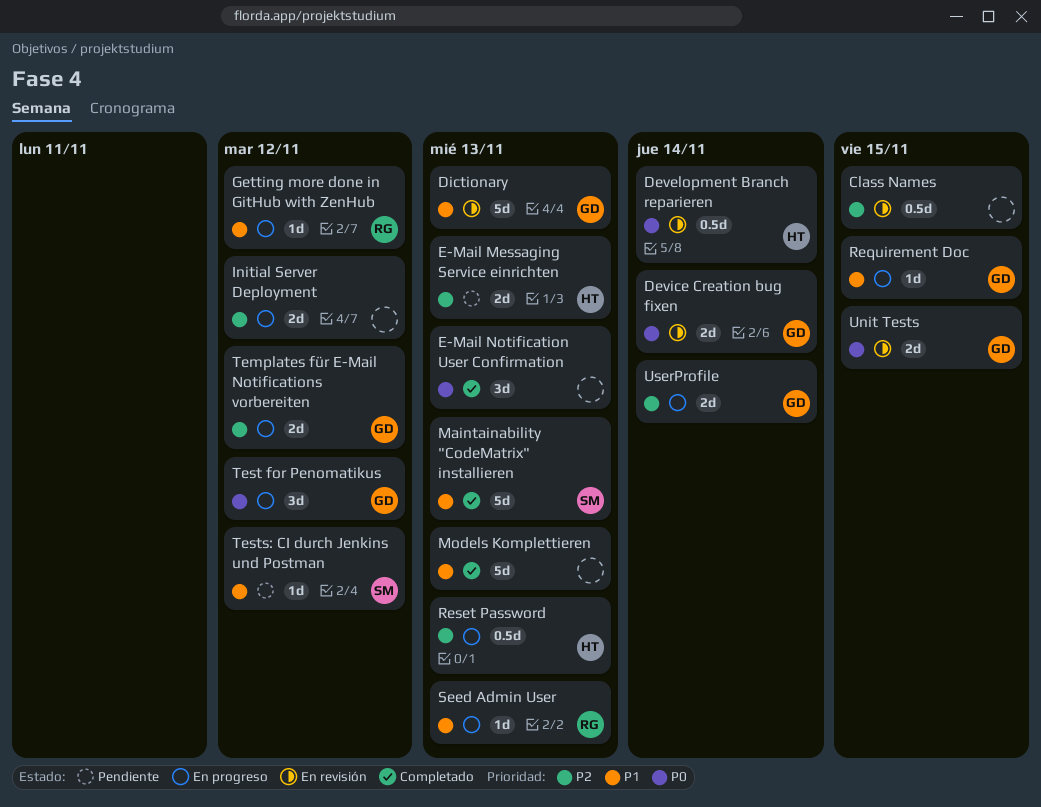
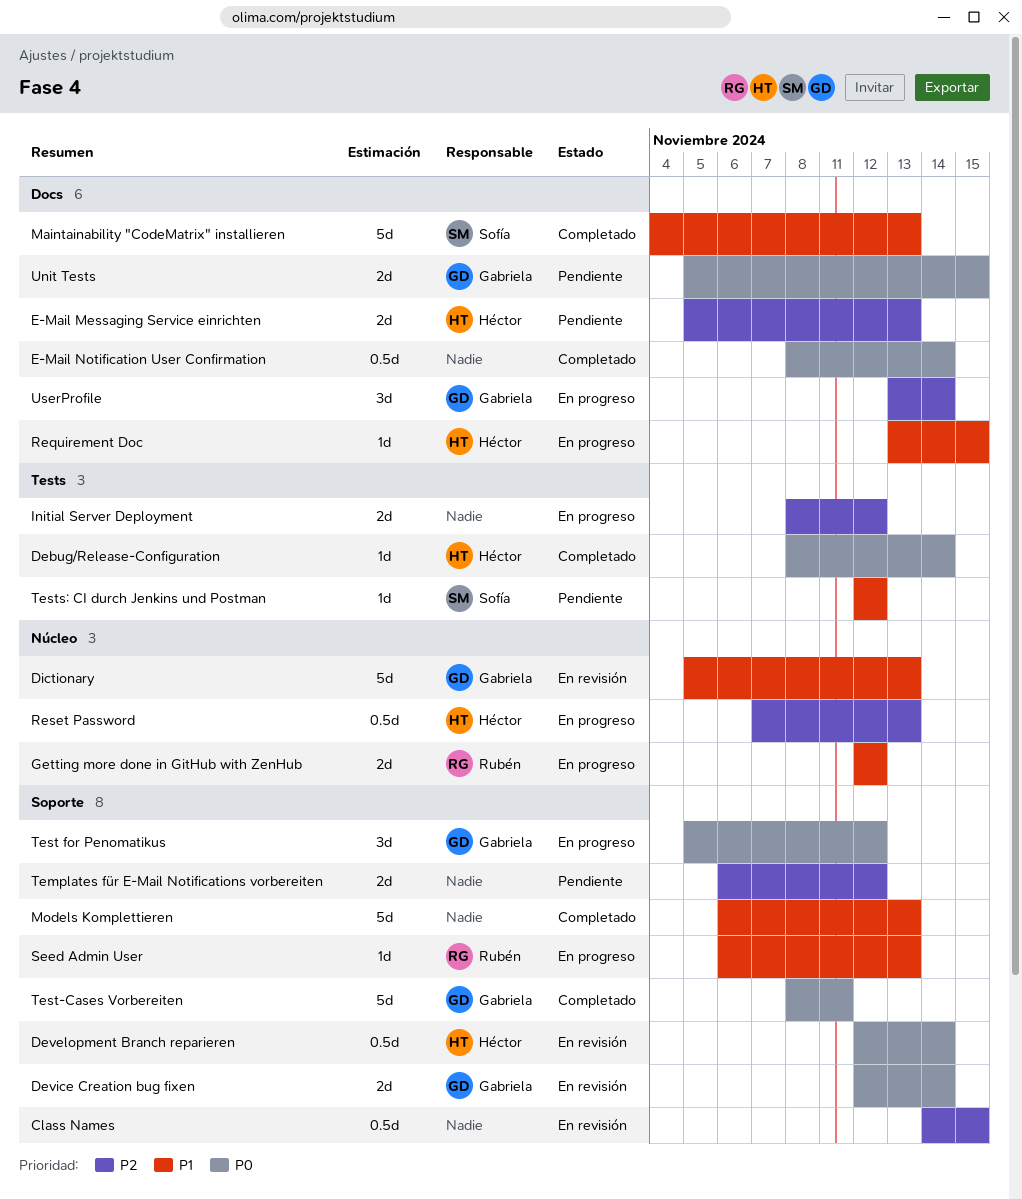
Debug/Release-Configuration: none -> present
E-Mail Notification User Confirmation, estimate: 3d -> 0.5d
E-Mail Notification User Confirmation, due: Nov 13 -> Nov 14
Getting more done in GitHub with ZenHub, estimate: 1d -> 2d
Requirement Doc, owner: Gabriela -> Héctor
Templates für E-Mail Notifications vorbereiten, status: En progreso -> Pendiente
Templates für E-Mail Notifications vorbereiten, owner: Gabriela -> none
Test-Cases Vorbereiten: none -> present
Unit Tests, status: En revisión -> Pendiente
UserProfile, estimate: 2d -> 3d

